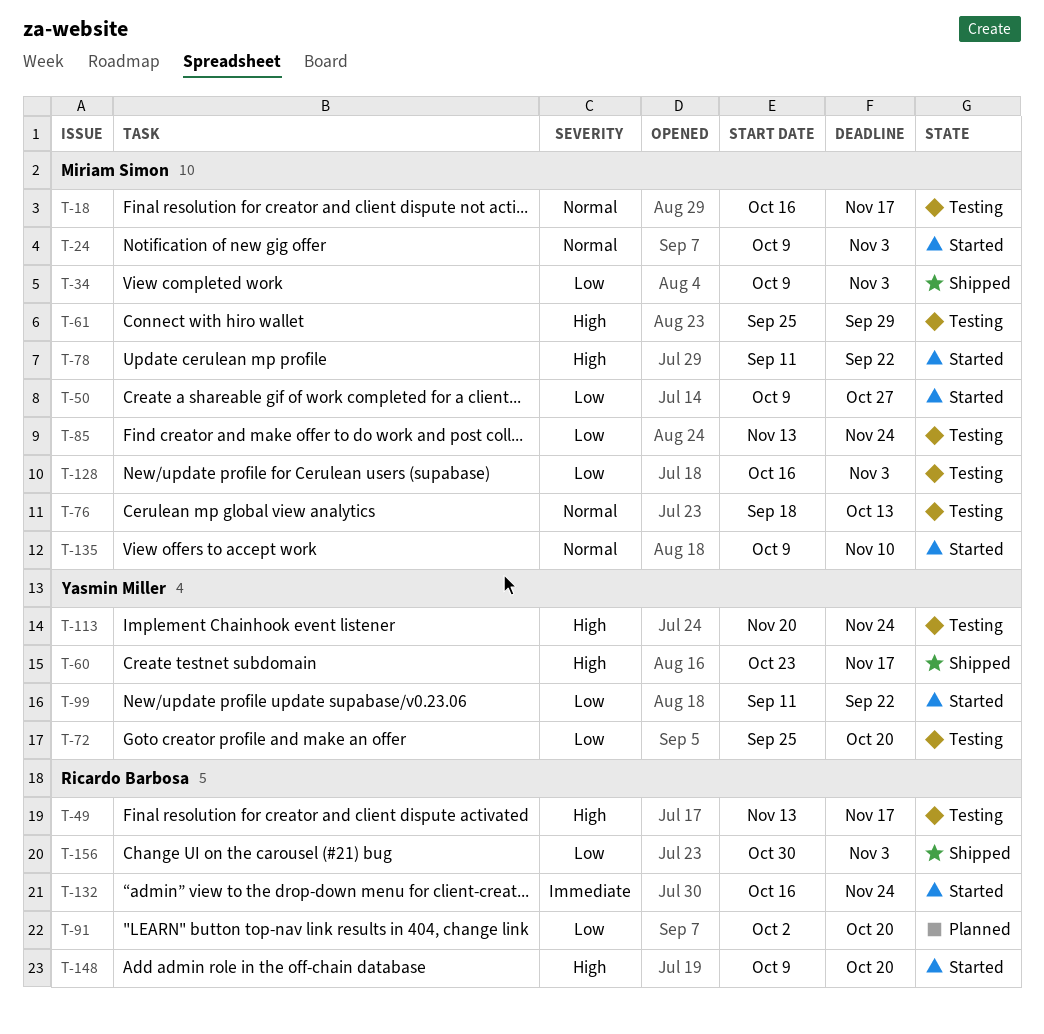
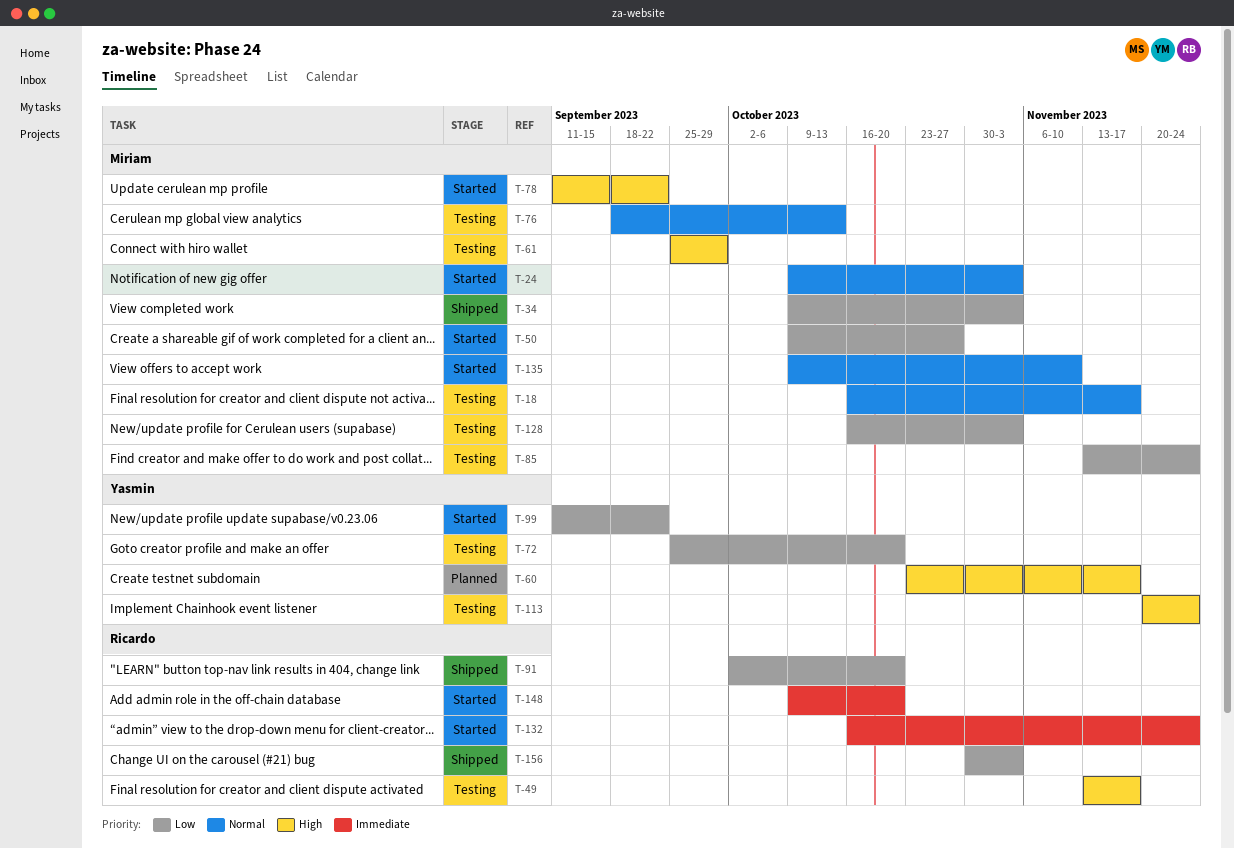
T-60, status: Shipped -> Planned
T-91, status: Planned -> Shipped
T-148, priority: High -> Immediate

